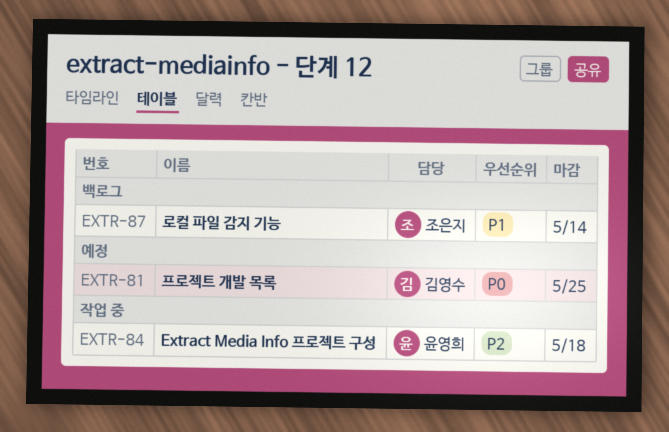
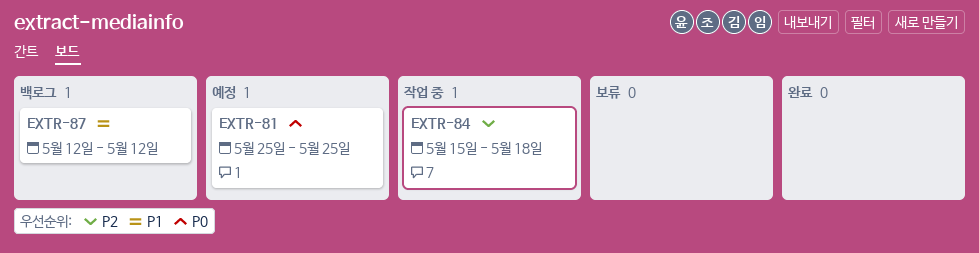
EXTR-87, due: May 14 -> May 12

